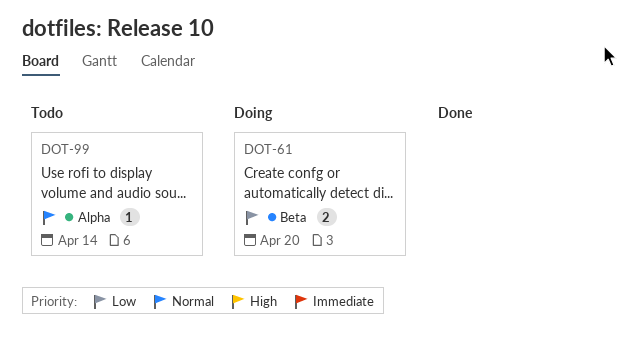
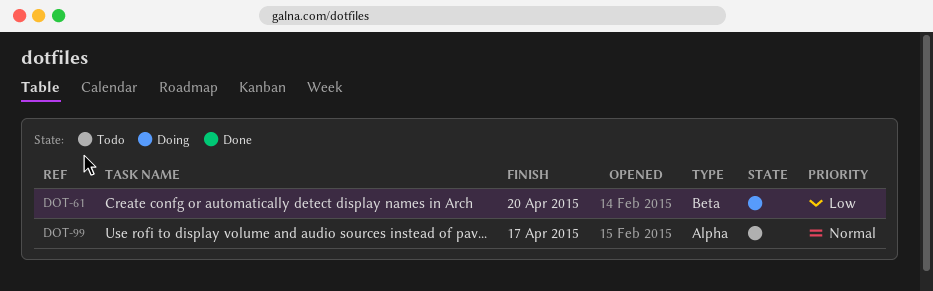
DOT-99, due: Apr 14 -> Apr 17

